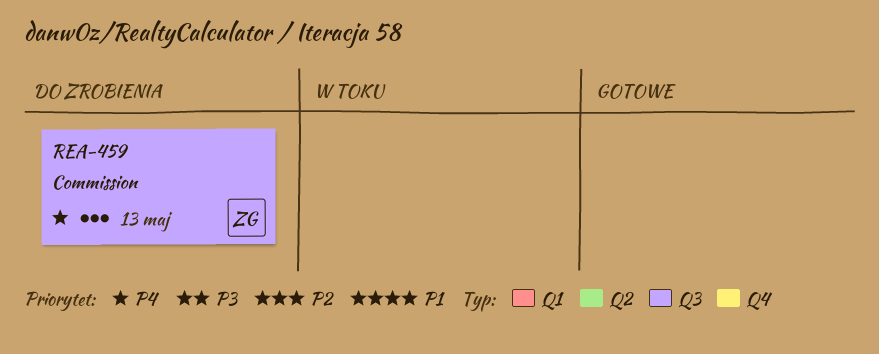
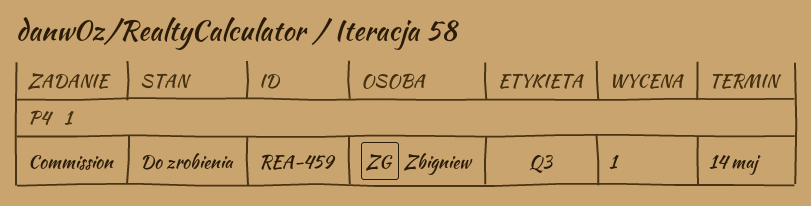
REA-459, estimate: 3 -> 1
REA-459, due: May 13 -> May 14

